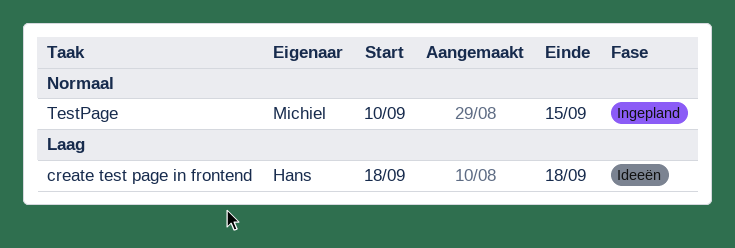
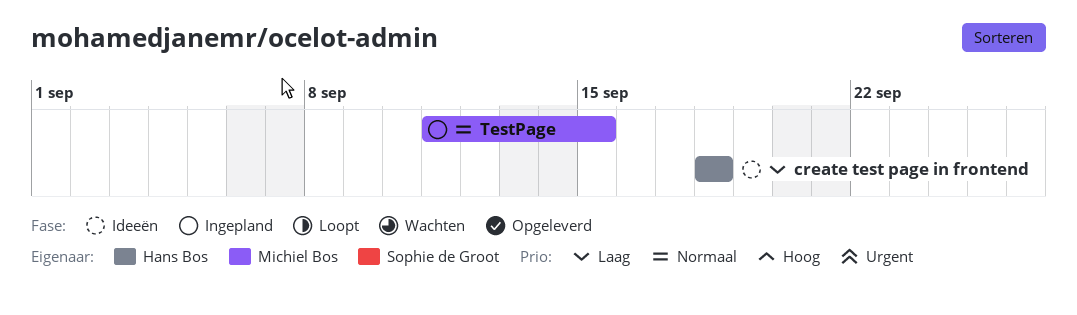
TestPage, start: Sep 10 -> Sep 11

